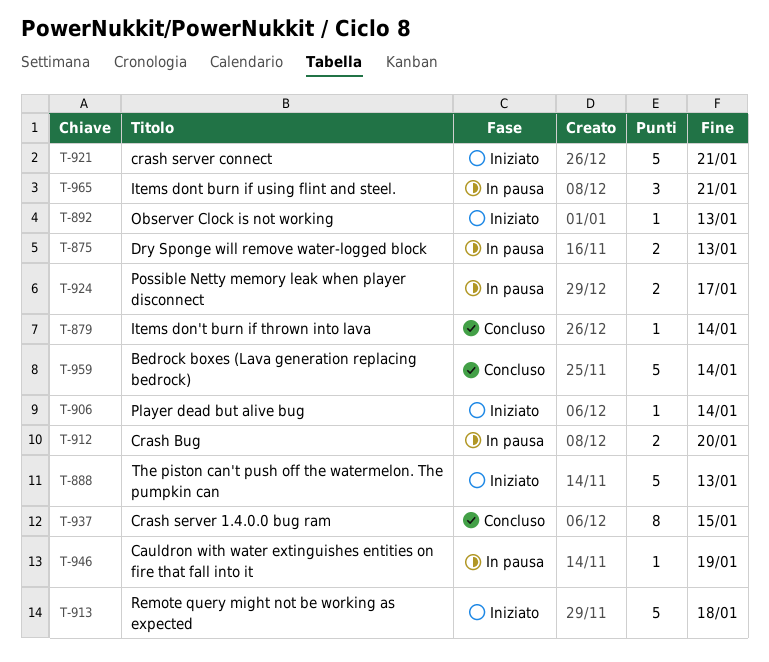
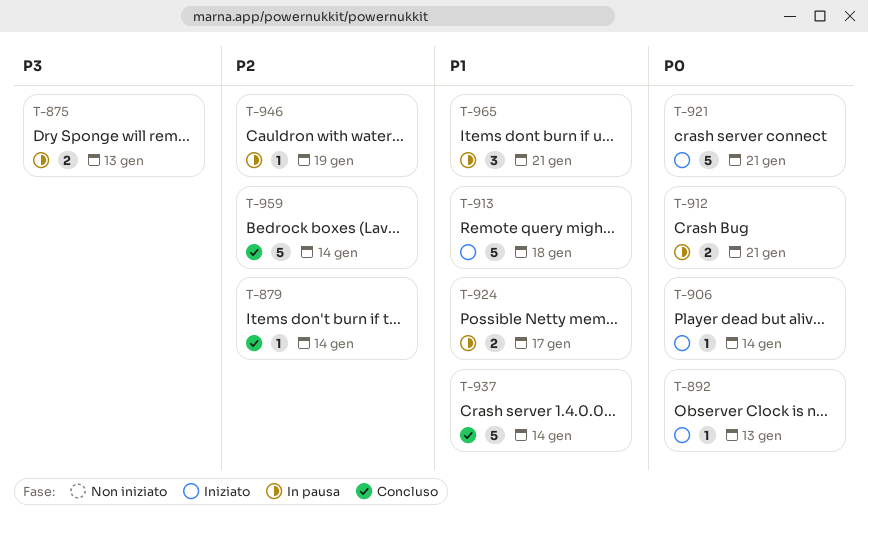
T-888: present -> none
T-912, due: Jan 20 -> Jan 21
T-937, estimate: 8 -> 5
T-937, due: Jan 15 -> Jan 14

